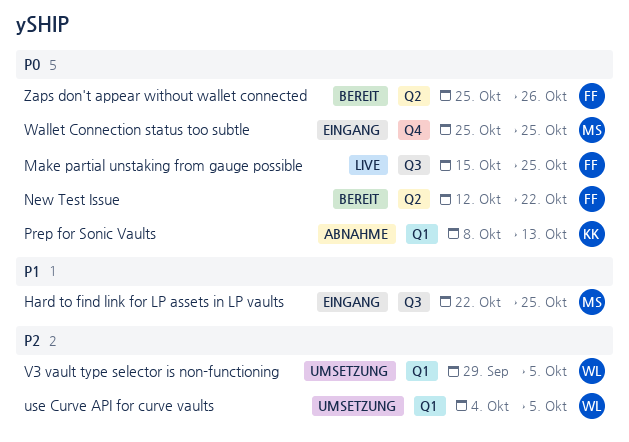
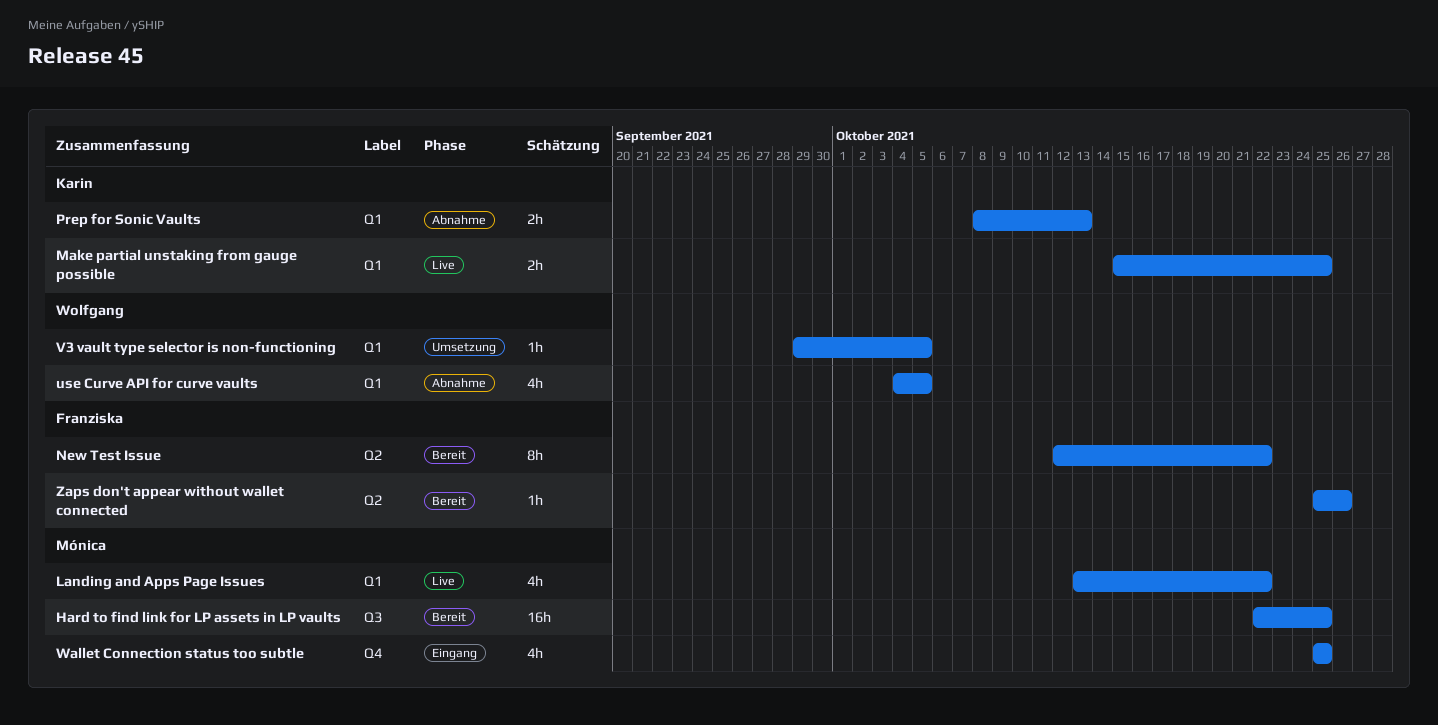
Hard to find link for LP assets in LP vaults, status: Eingang -> Bereit
Landing and Apps Page Issues: none -> present
Make partial unstaking from gauge possible, owner: Franziska -> Karin
Make partial unstaking from gauge possible, label: Q3 -> Q1
use Curve API for curve vaults, status: Umsetzung -> Abnahme

